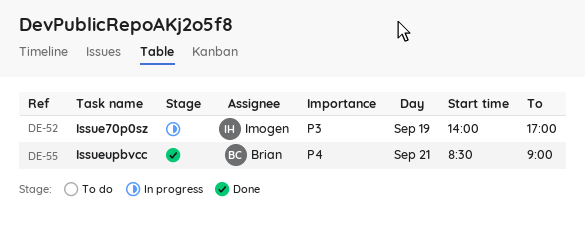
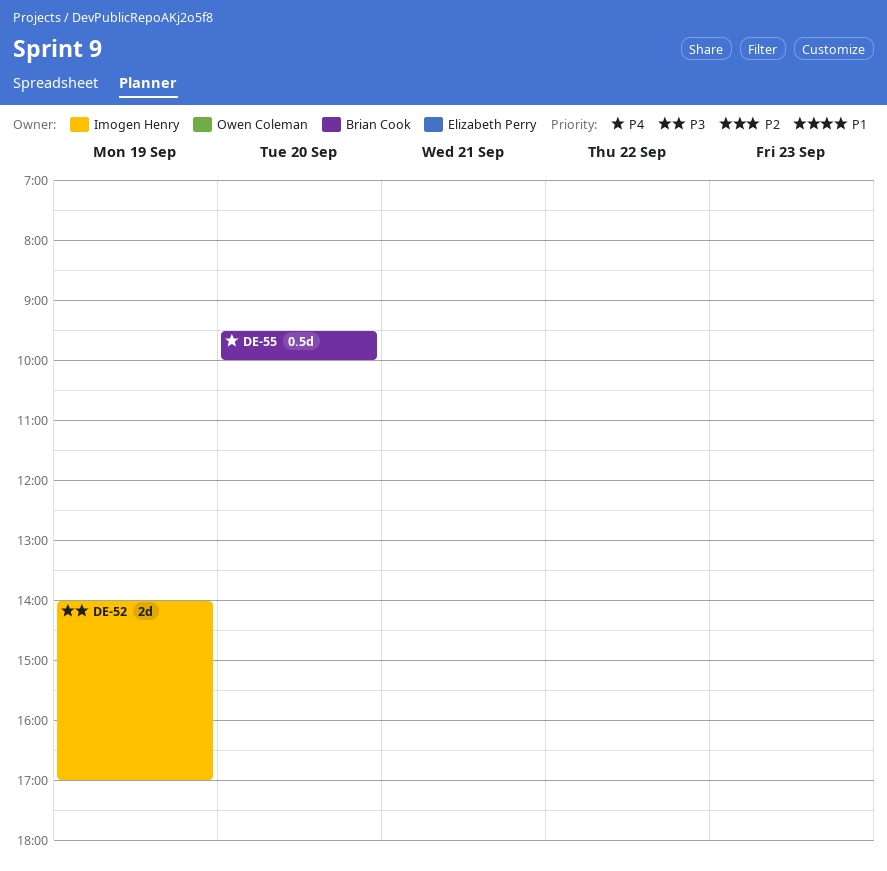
DE-55, day: Sep 21 -> Sep 20
DE-55, begins: 08:30 -> 09:30
DE-55, ends: 09:00 -> 10:00

